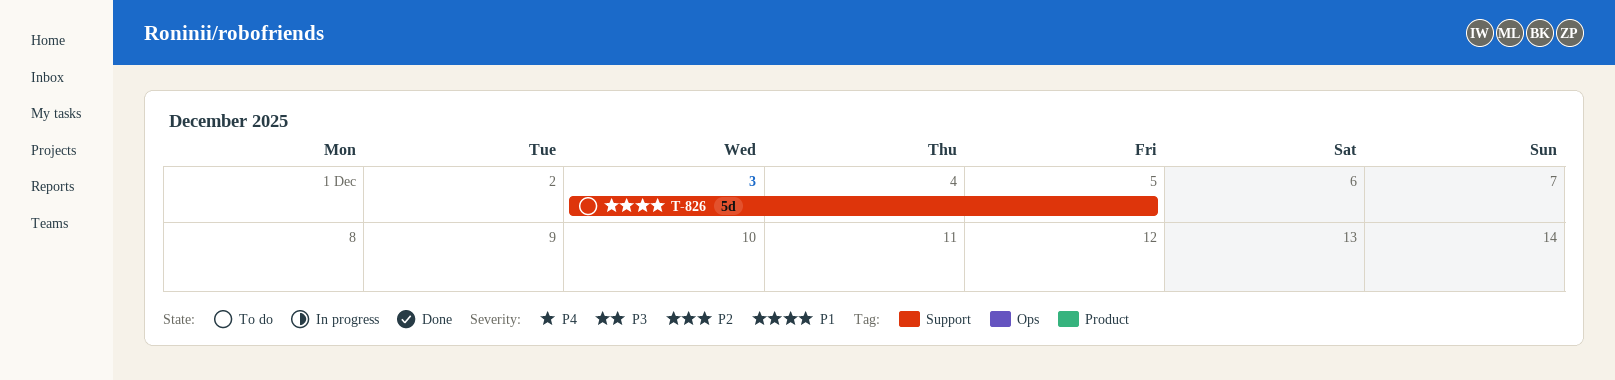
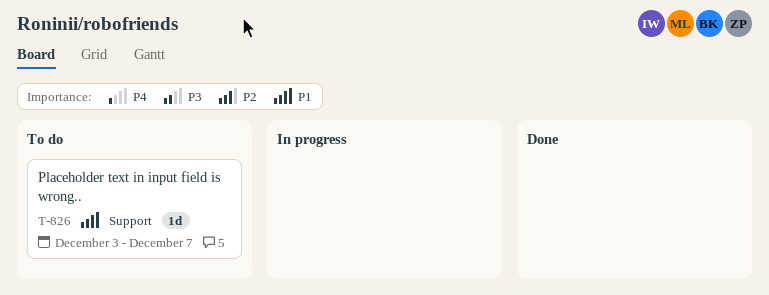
T-826, estimate: 5d -> 1d
T-826, due: Dec 5 -> Dec 7

